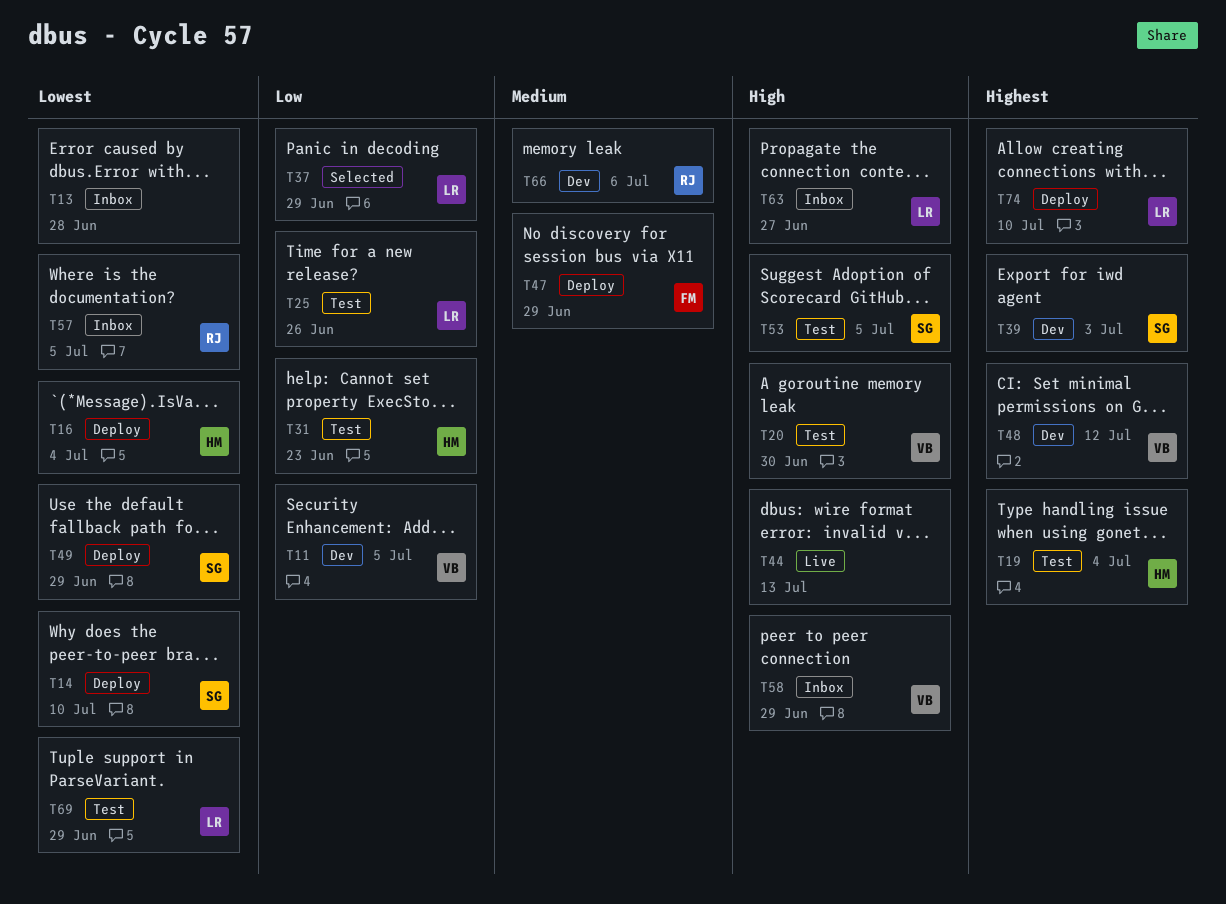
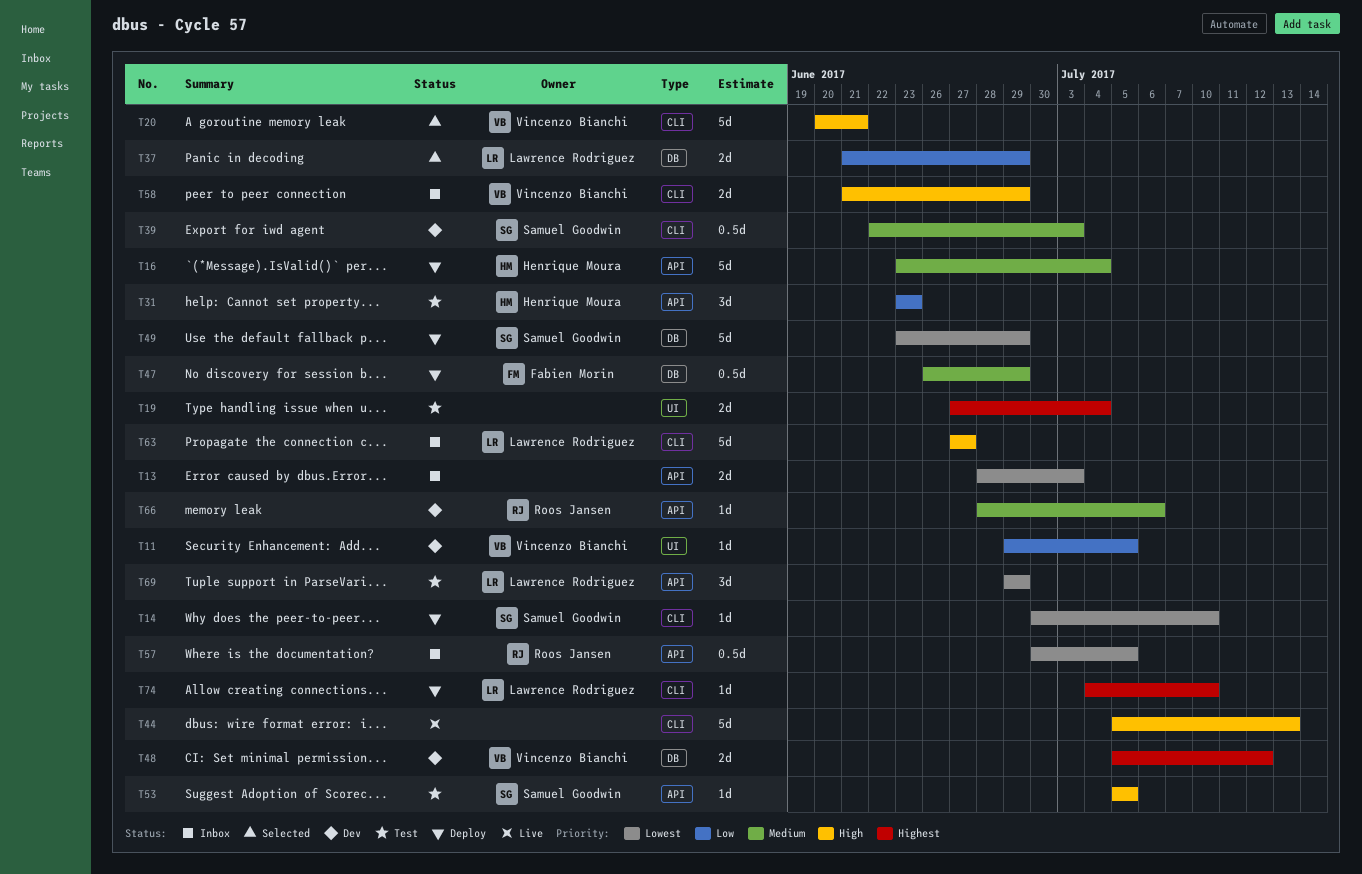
T13, due: Jun 28 -> Jul 3
T16, priority: Lowest -> Medium
T19, owner: Henrique Moura -> none
T20, status: Test -> Selected
T20, due: Jun 30 -> Jun 21
T25: present -> none
T39, priority: Highest -> Medium

